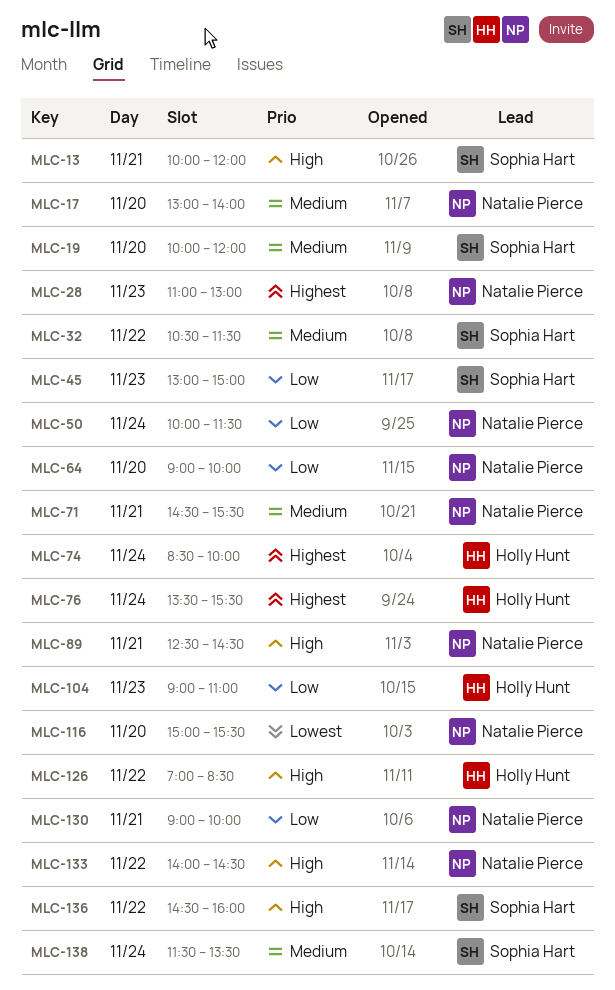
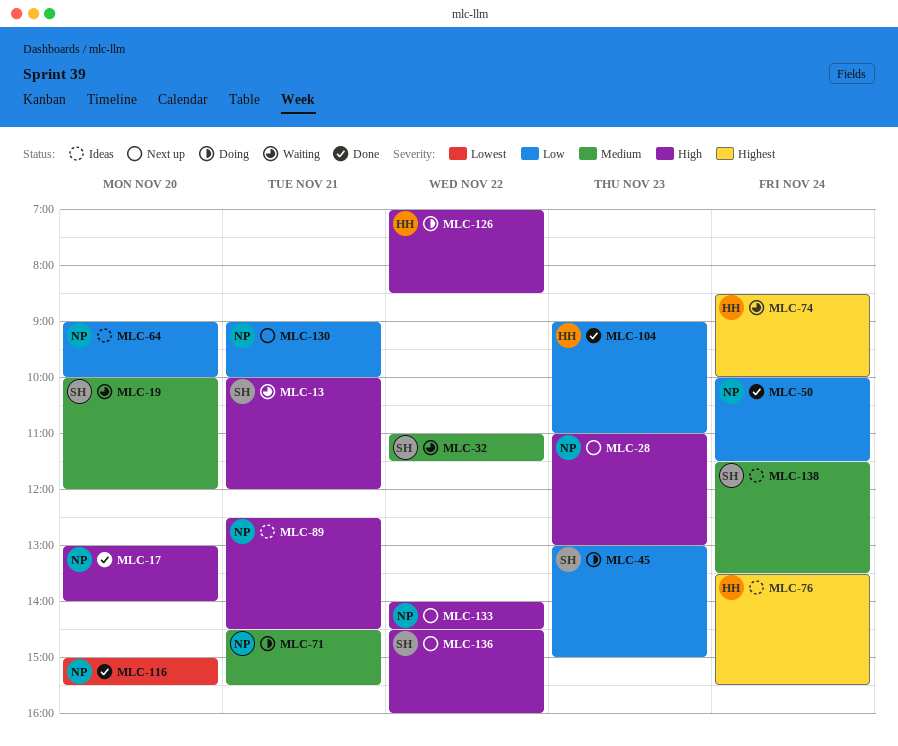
MLC-17, priority: Medium -> High
MLC-28, priority: Highest -> High
MLC-32, begins: 10:30 -> 11:00

